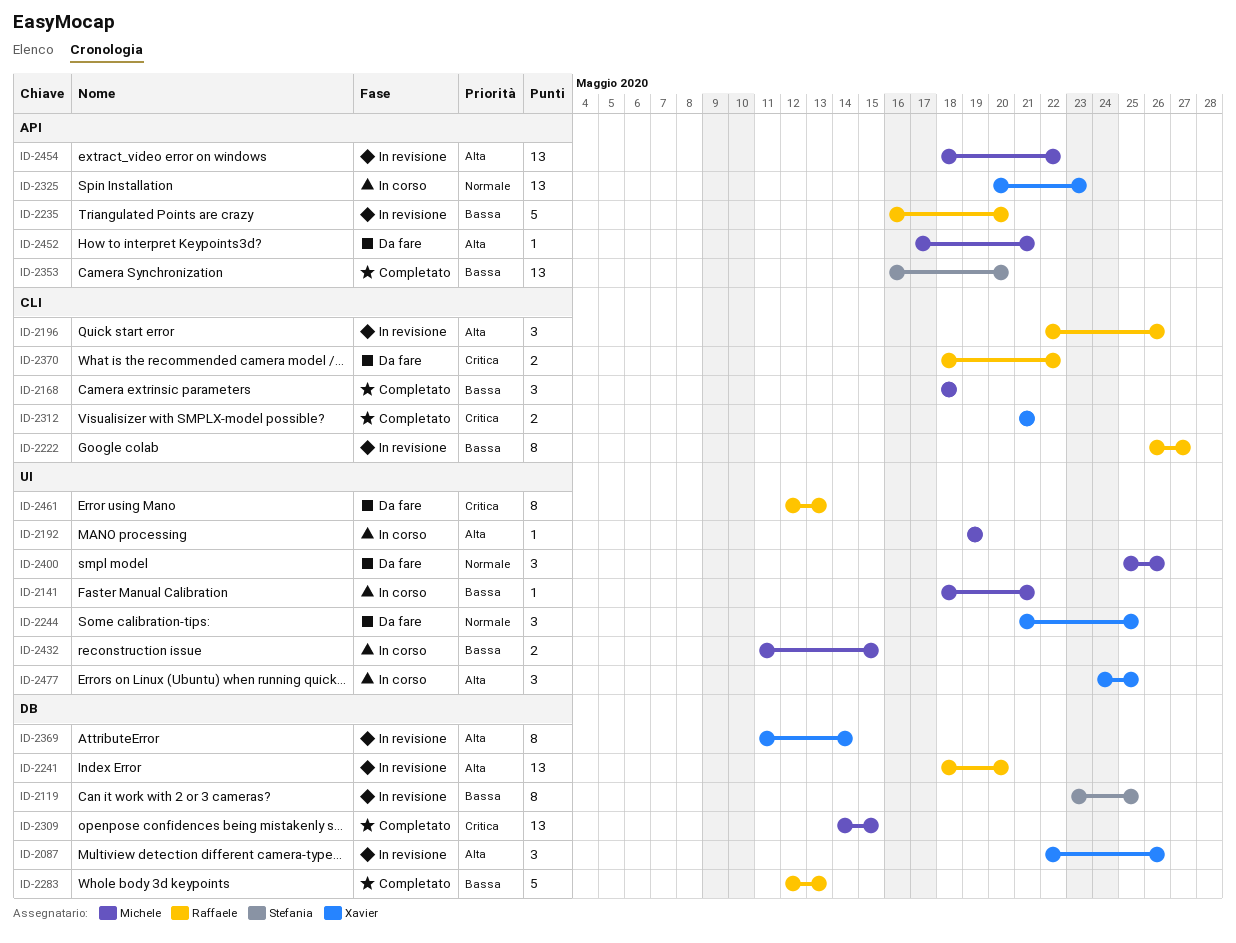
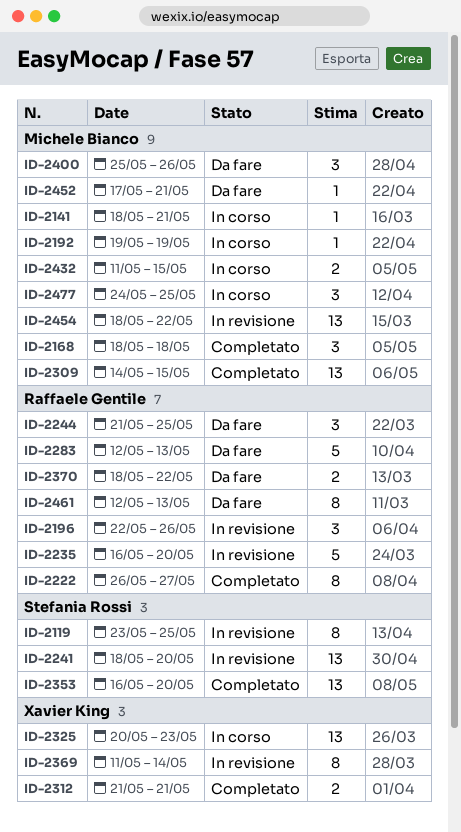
ID-2087: present -> none
ID-2222, status: In revisione -> Completato
ID-2241, owner: Raffaele Gentile -> Stefania Rossi
ID-2244, owner: Xavier King -> Raffaele Gentile
ID-2283, status: Completato -> Da fare
ID-2477, owner: Xavier King -> Michele Bianco

